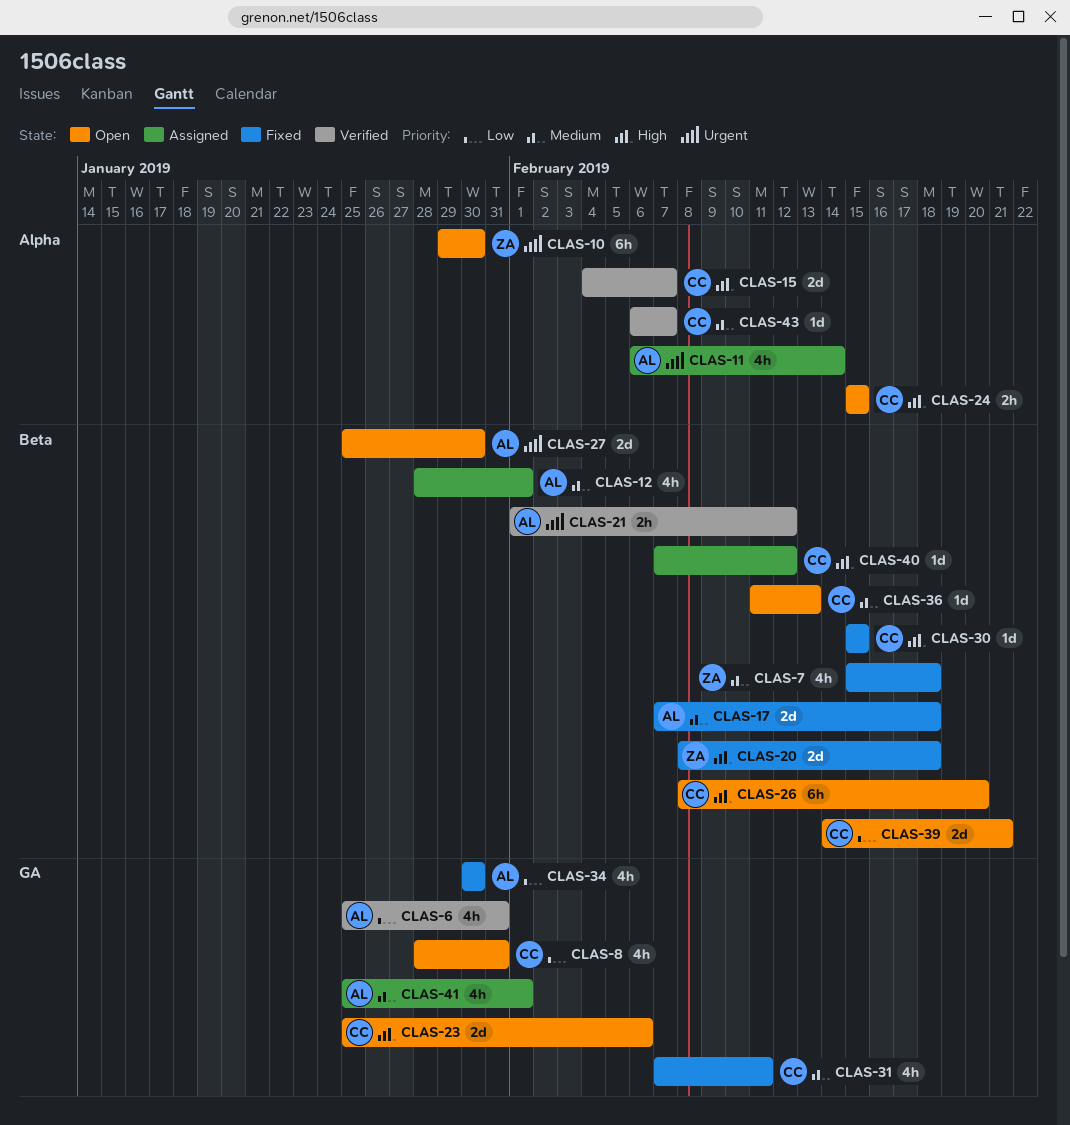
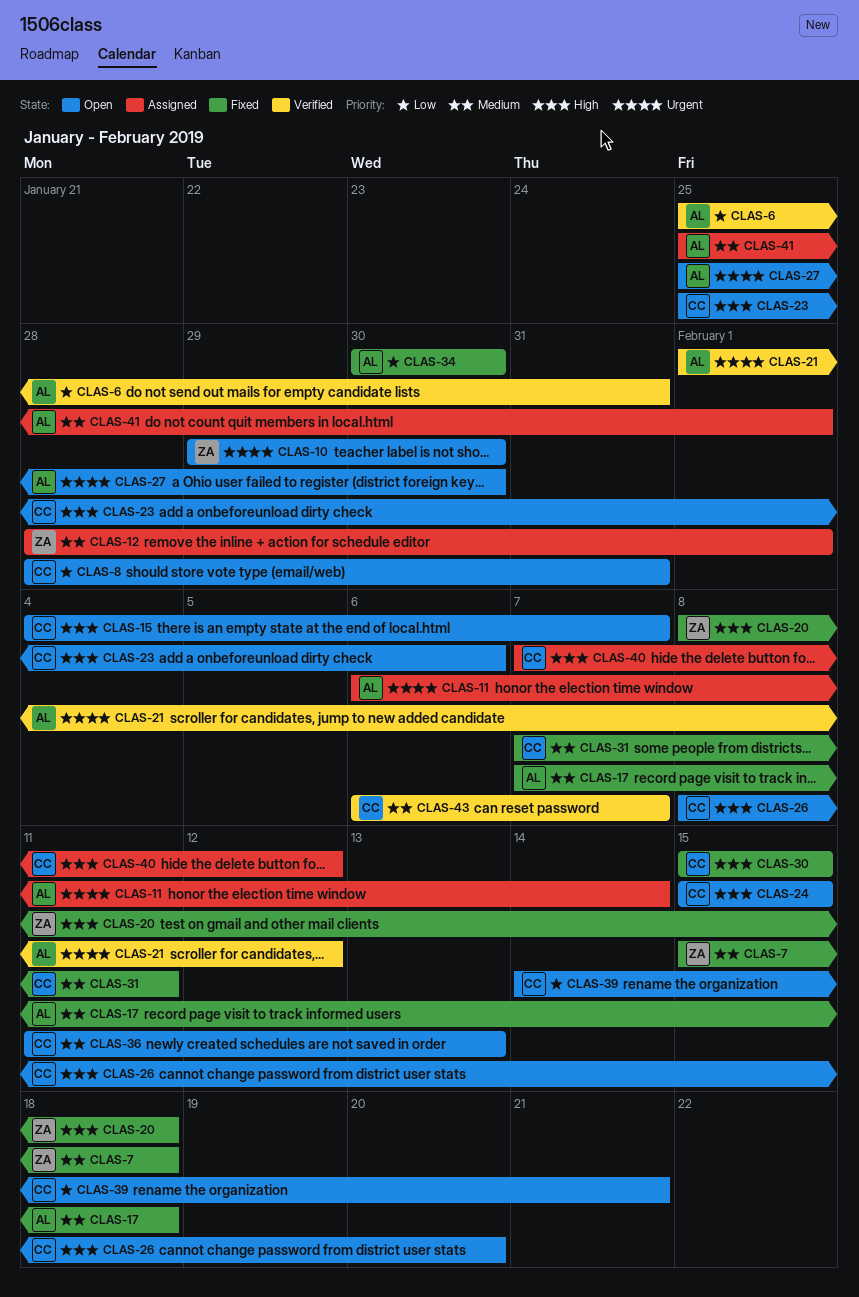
CLAS-12, owner: AL -> ZA
CLAS-15, status: Verified -> Open

